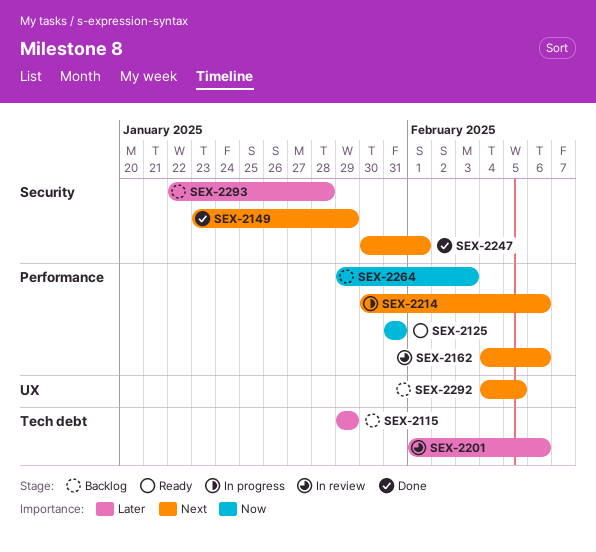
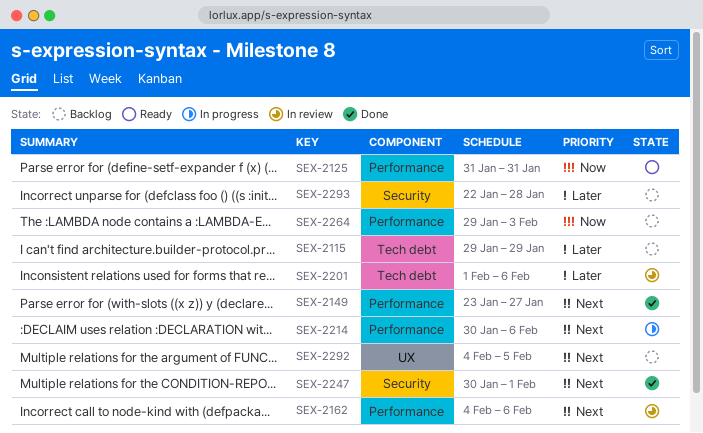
SEX-2149, label: Security -> Performance
SEX-2149, due: Jan 29 -> Jan 27

